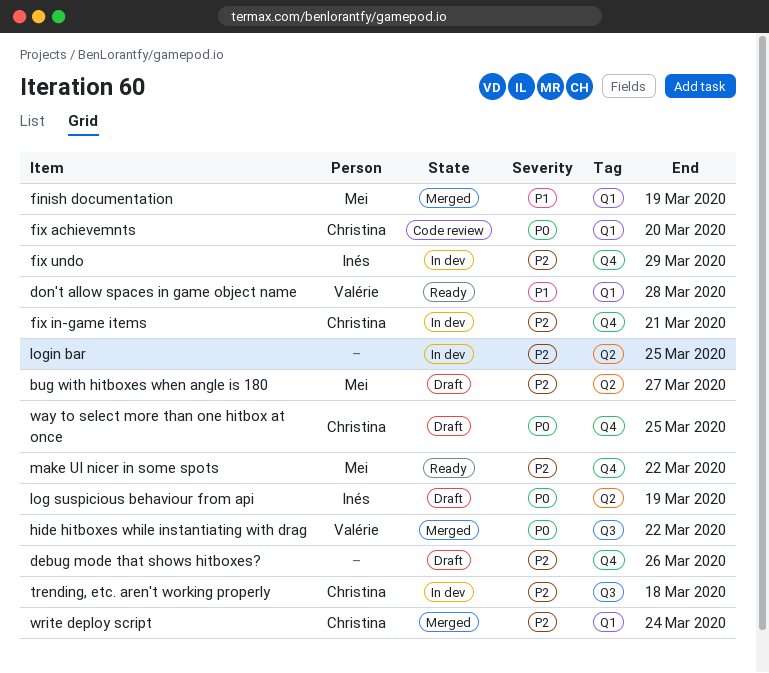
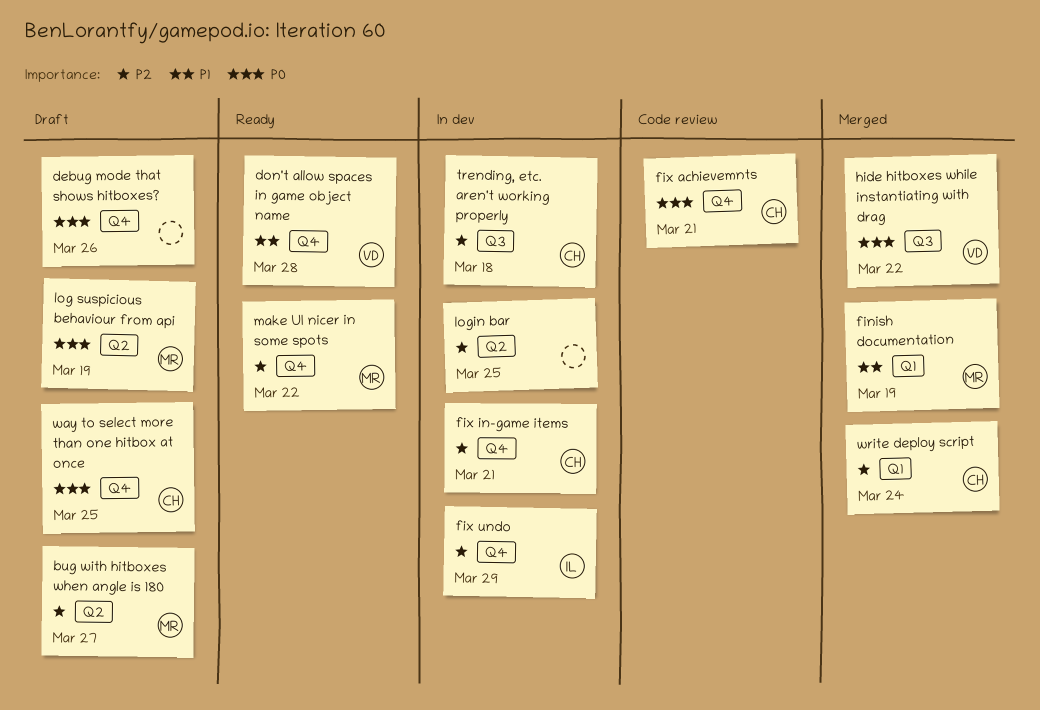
debug mode that shows hitboxes?, priority: P2 -> P0
don't allow spaces in game object name, label: Q1 -> Q4
fix achievemnts, label: Q1 -> Q4
fix achievemnts, due: Mar 20 -> Mar 21
log suspicious behaviour from api, owner: Inés -> Mei

